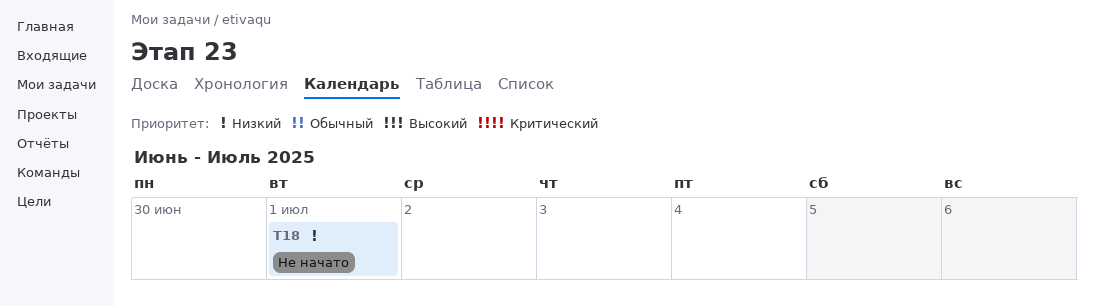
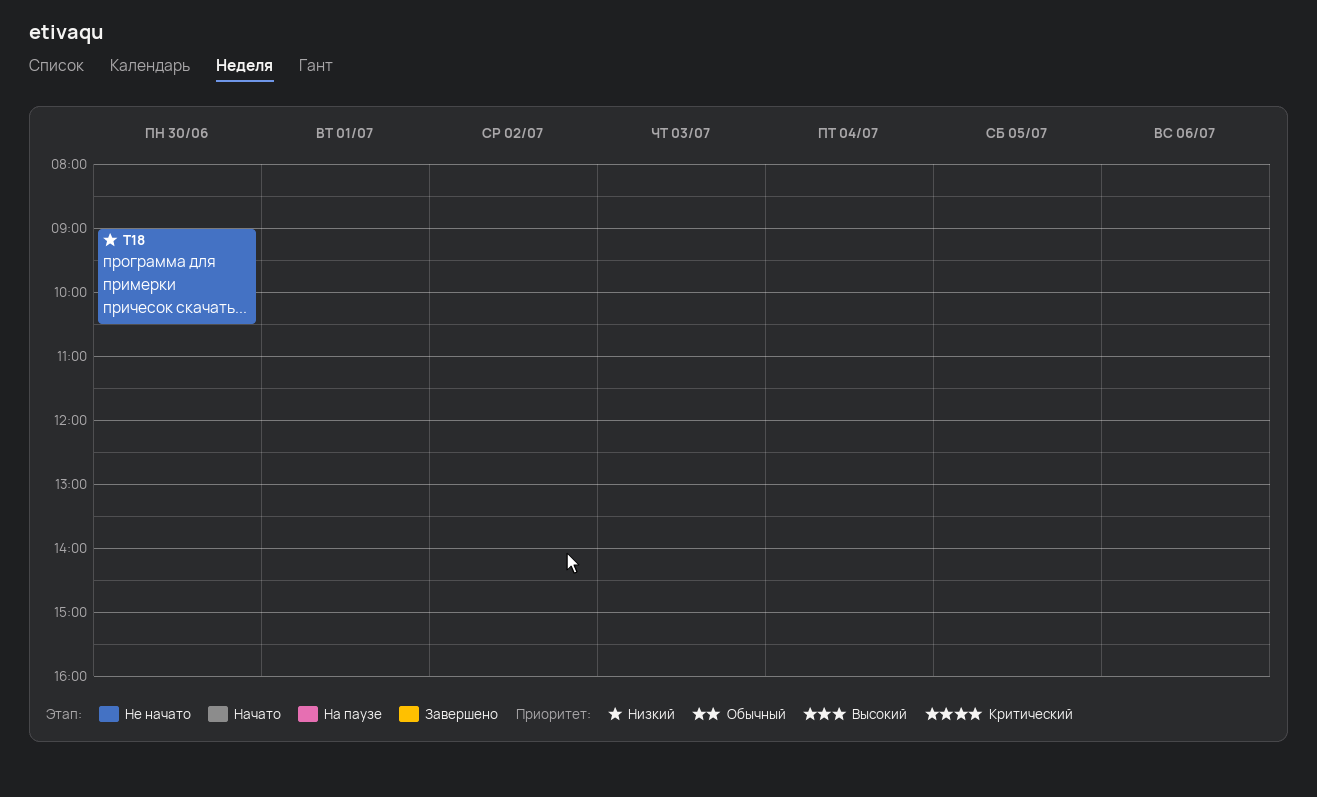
T18, day: Jul 1 -> Jun 30

